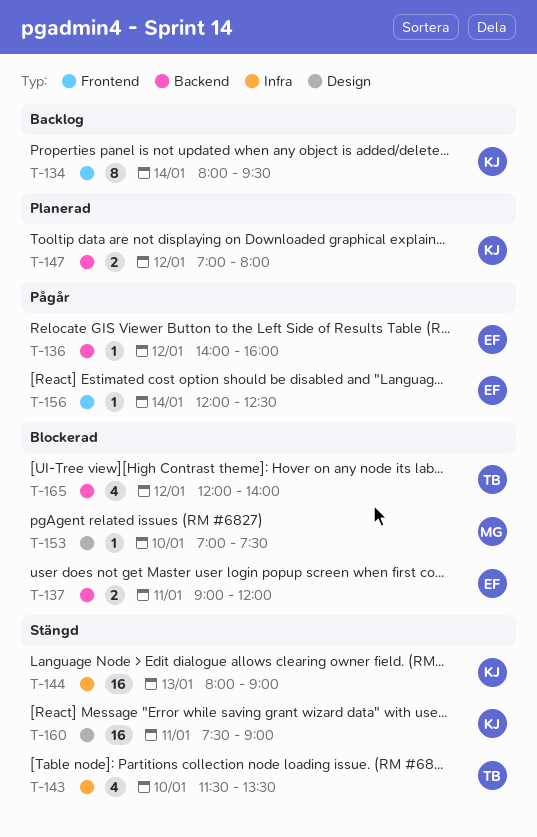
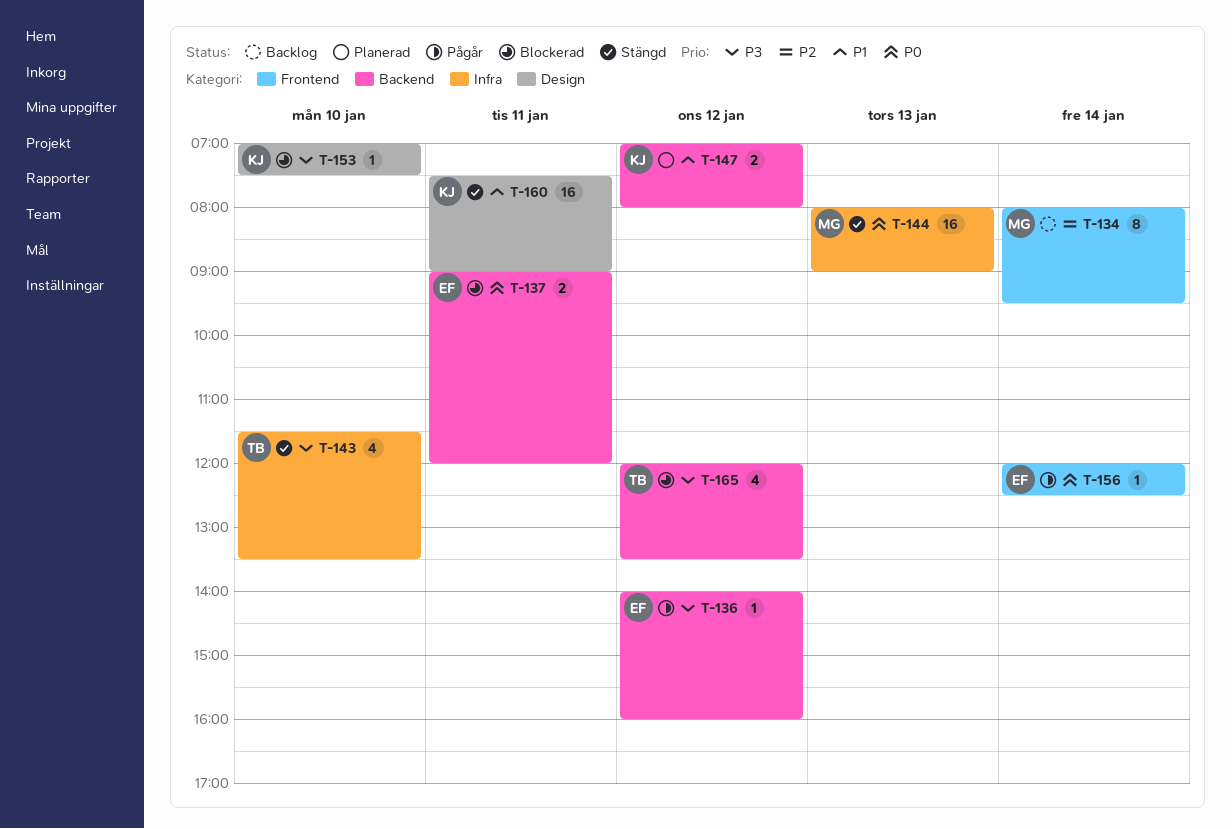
T-134, owner: KJ -> MG
T-144, owner: KJ -> MG
T-153, owner: MG -> KJ
T-165, ends: 14:00 -> 13:30

